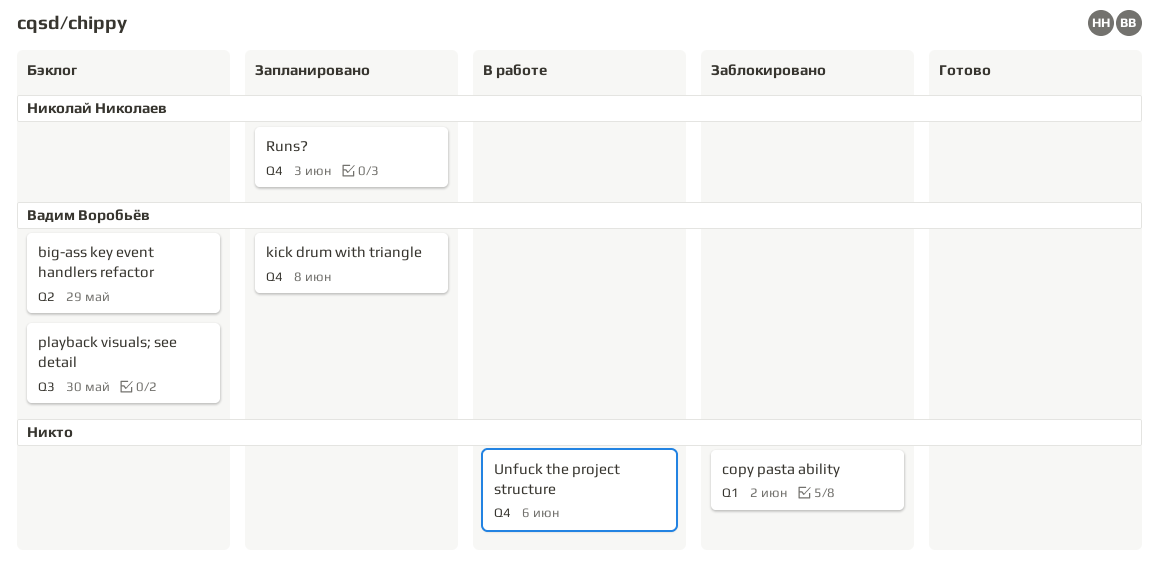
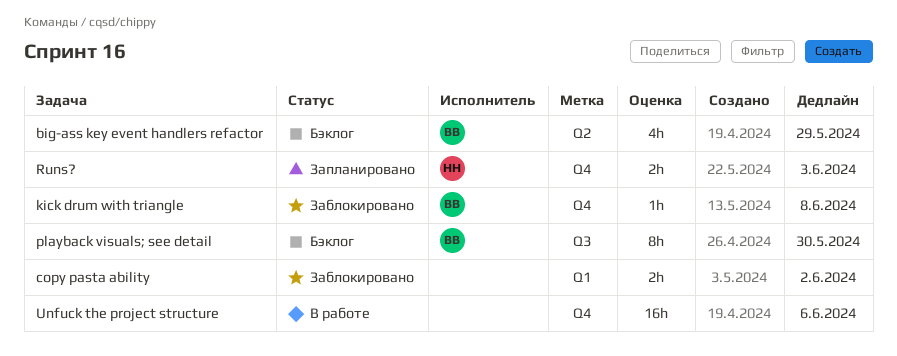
kick drum with triangle, status: Запланировано -> Заблокировано

